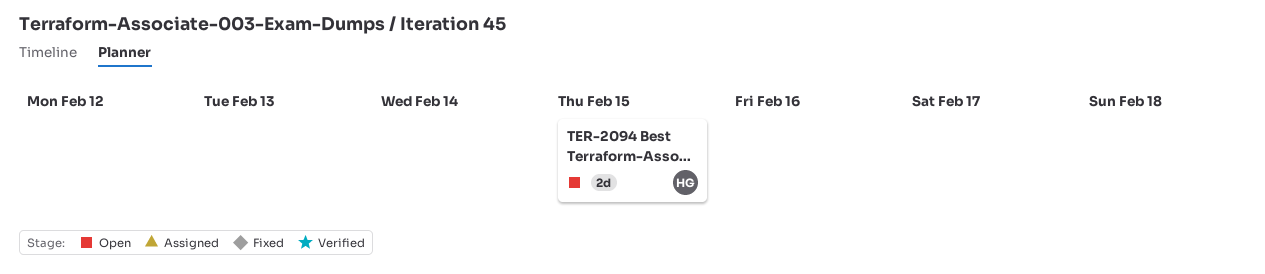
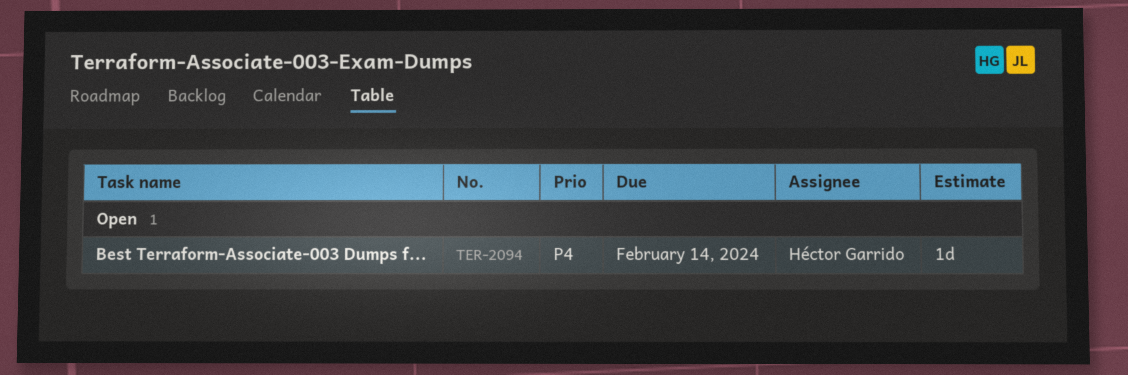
TER-2094, estimate: 2d -> 1d
TER-2094, due: Feb 15 -> Feb 14

